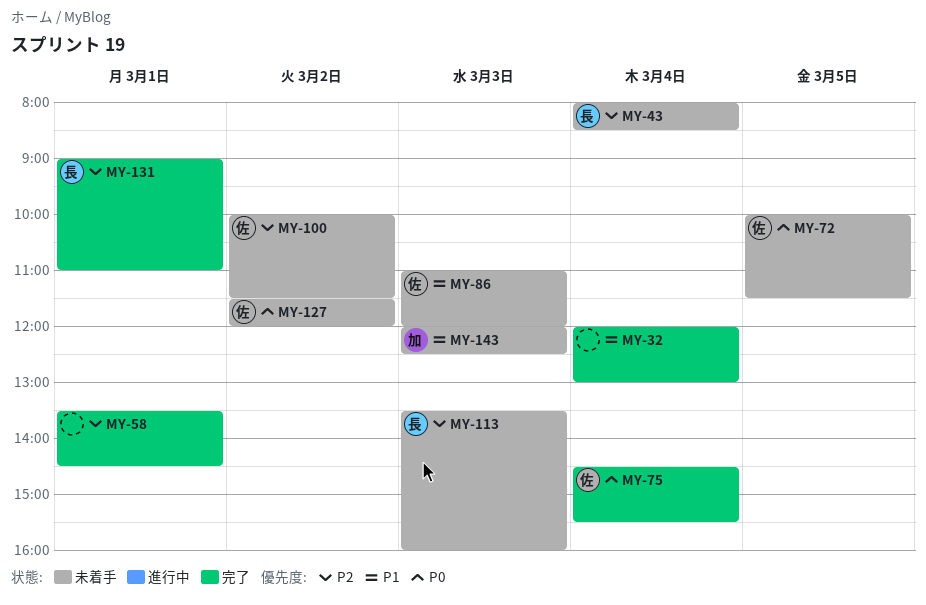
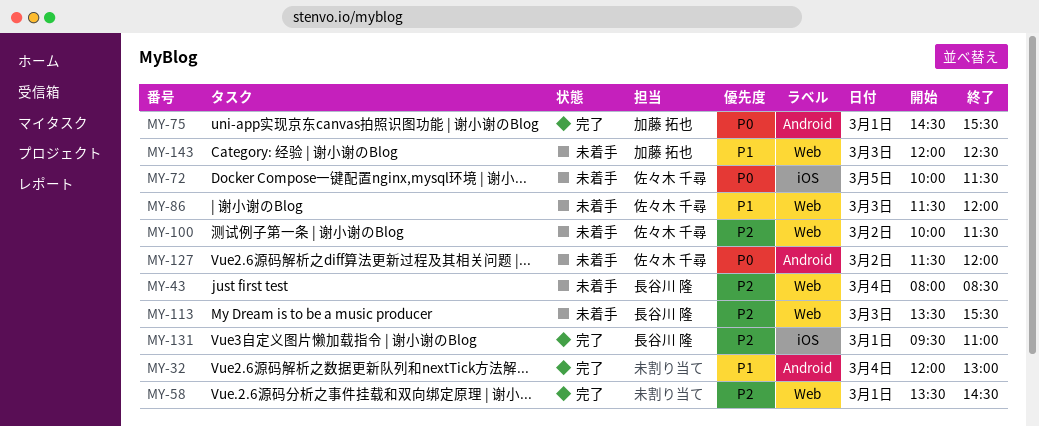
MY-75, owner: 佐々木 千尋 -> 加藤 拓也
MY-75, day: Mar 4 -> Mar 1
MY-86, begins: 11:00 -> 11:30
MY-113, ends: 16:00 -> 15:30
MY-131, begins: 09:00 -> 09:30

